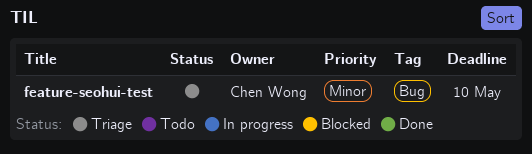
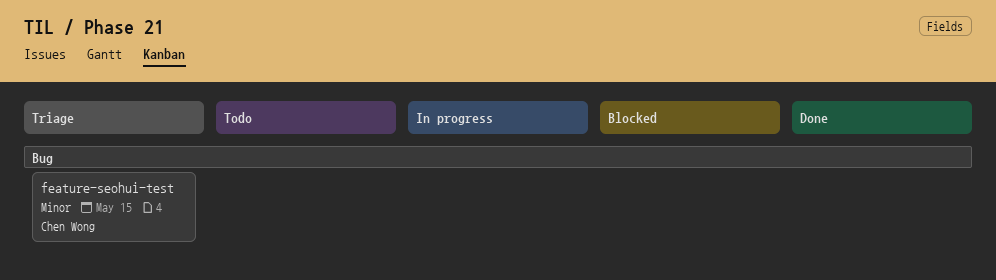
feature-seohui-test, due: May 10 -> May 15

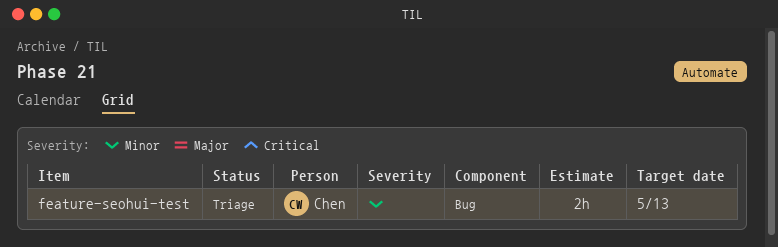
feature-seohui-test, due: May 15 -> May 13

